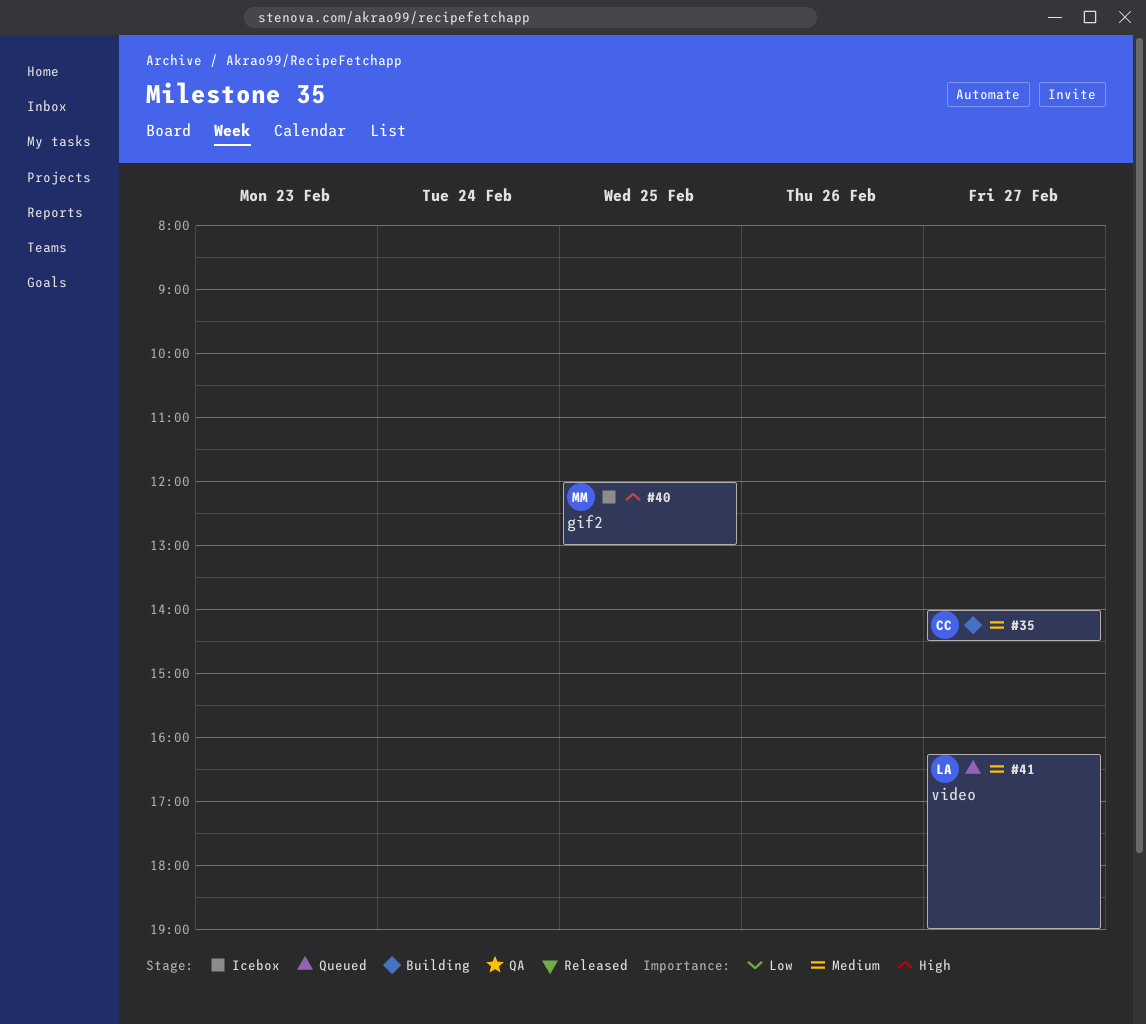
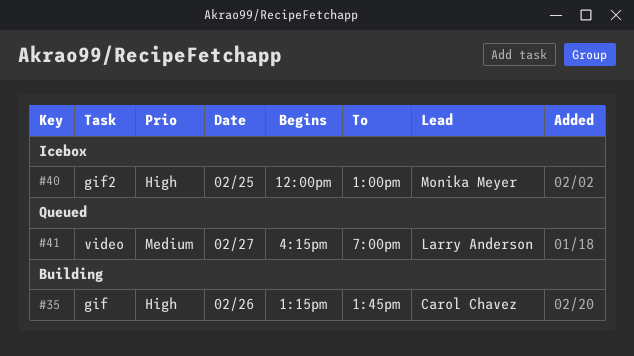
#35, priority: Medium -> High
#35, day: Feb 27 -> Feb 26
#35, begins: 14:00 -> 13:15
#35, ends: 14:30 -> 13:45

